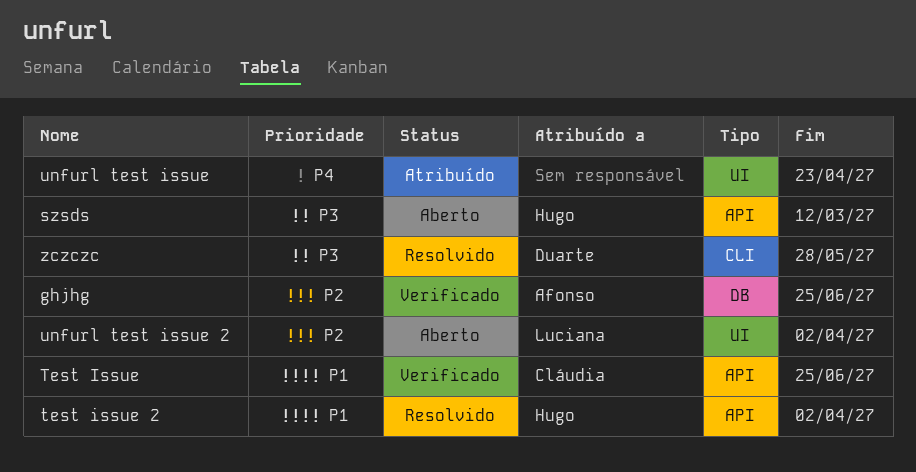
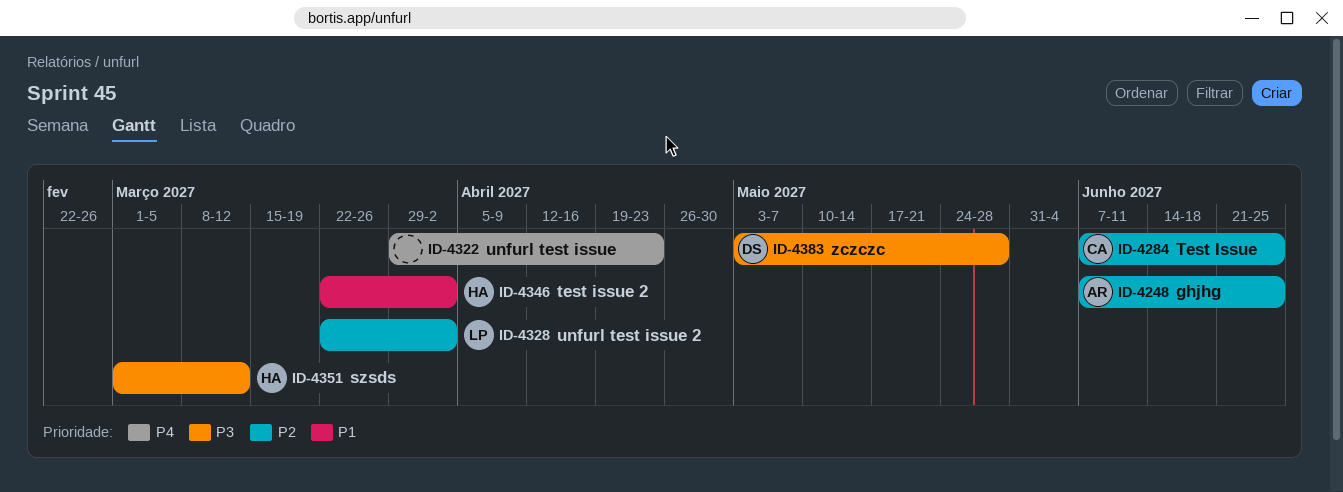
Test Issue, priority: P1 -> P2

